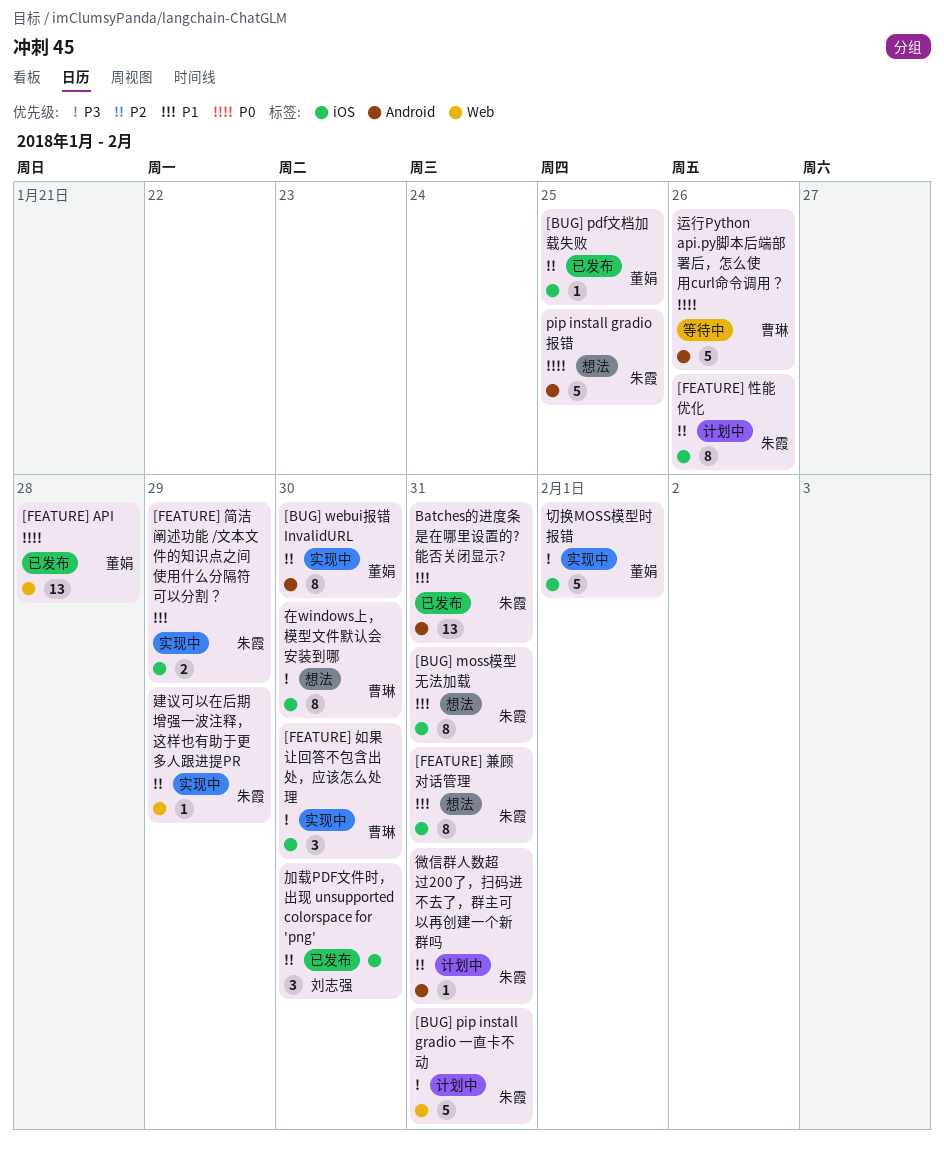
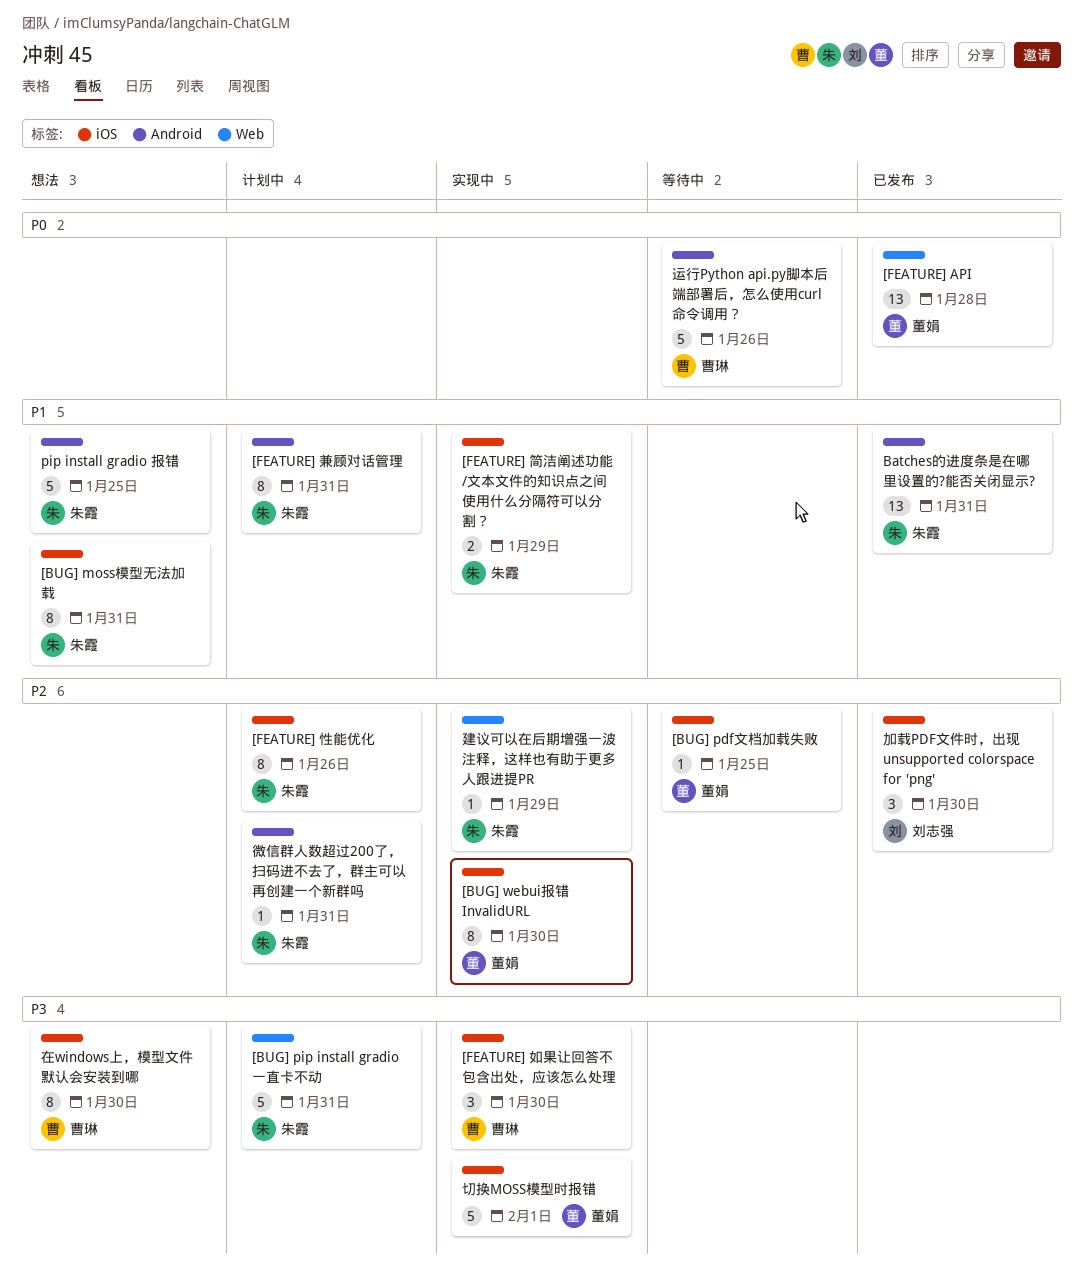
[BUG] pdf文档加载失败, status: 已发布 -> 等待中
[BUG] webui报错 InvalidURL, label: Android -> iOS
[FEATURE] 兼顾对话管理, status: 想法 -> 计划中
[FEATURE] 兼顾对话管理, label: iOS -> Android
pip install gradio 报错, priority: P0 -> P1

